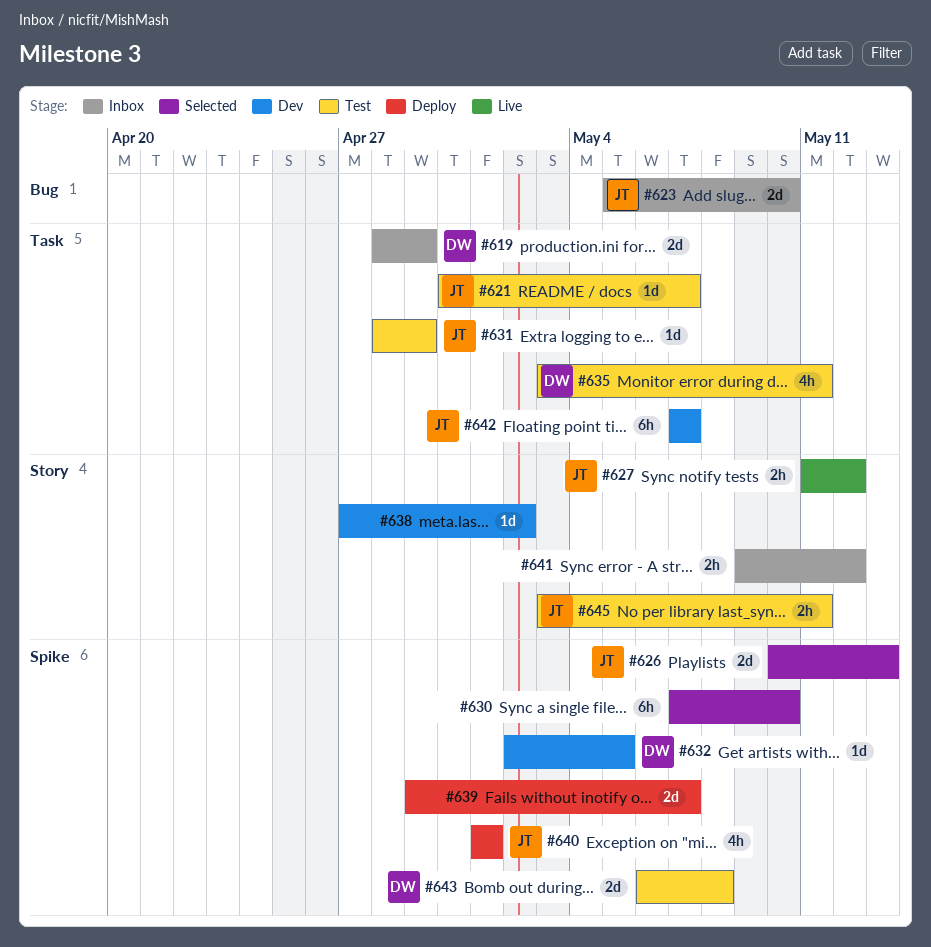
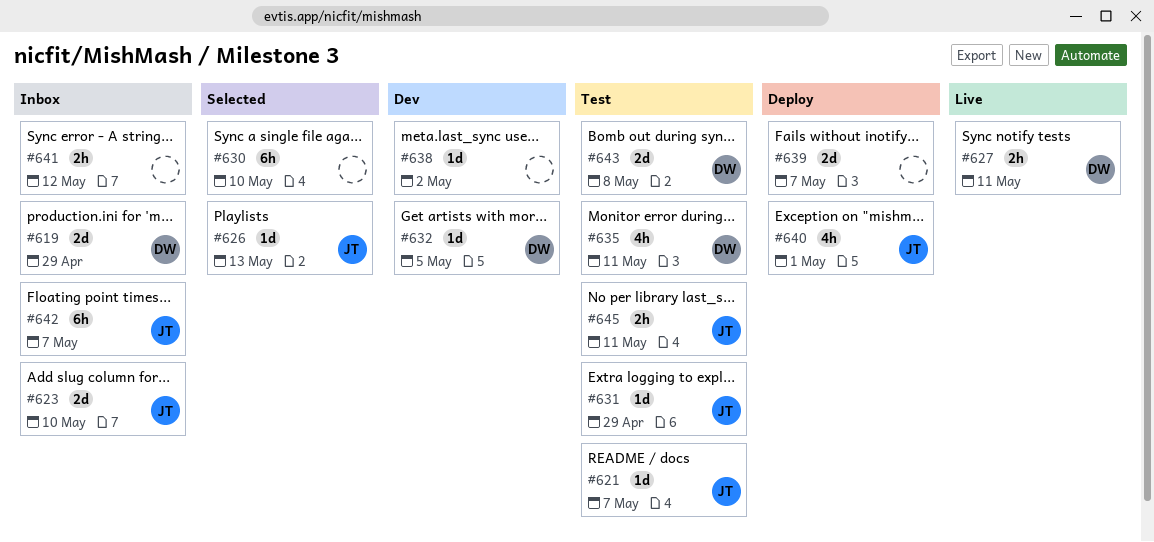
#626, estimate: 2d -> 1d
#627, owner: JT -> DW
#627, due: May 12 -> May 11
#642, status: Dev -> Inbox

